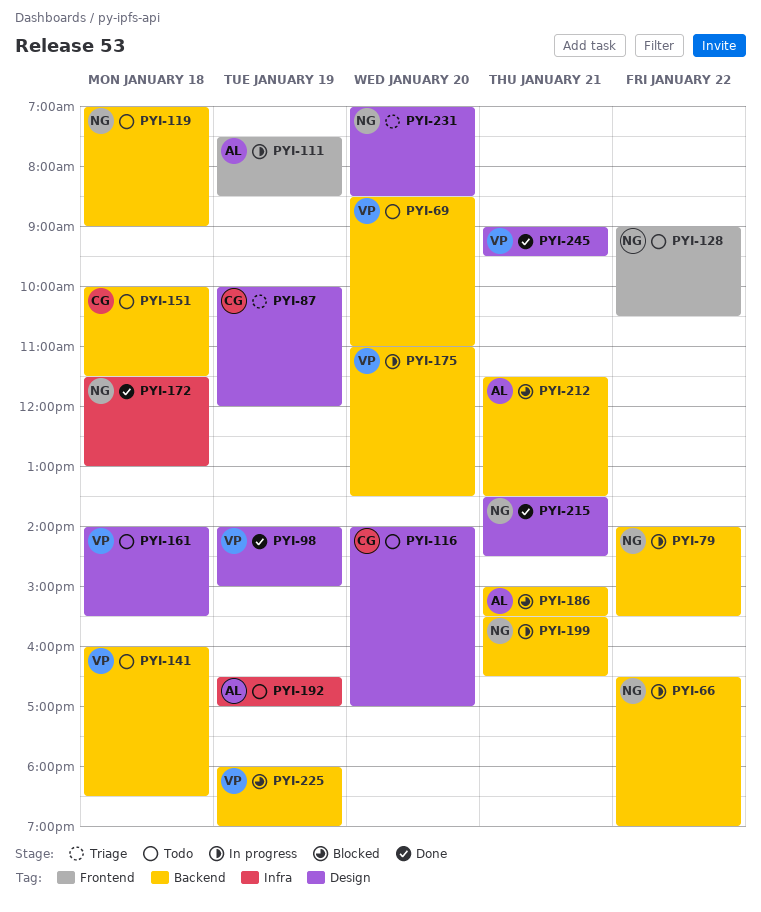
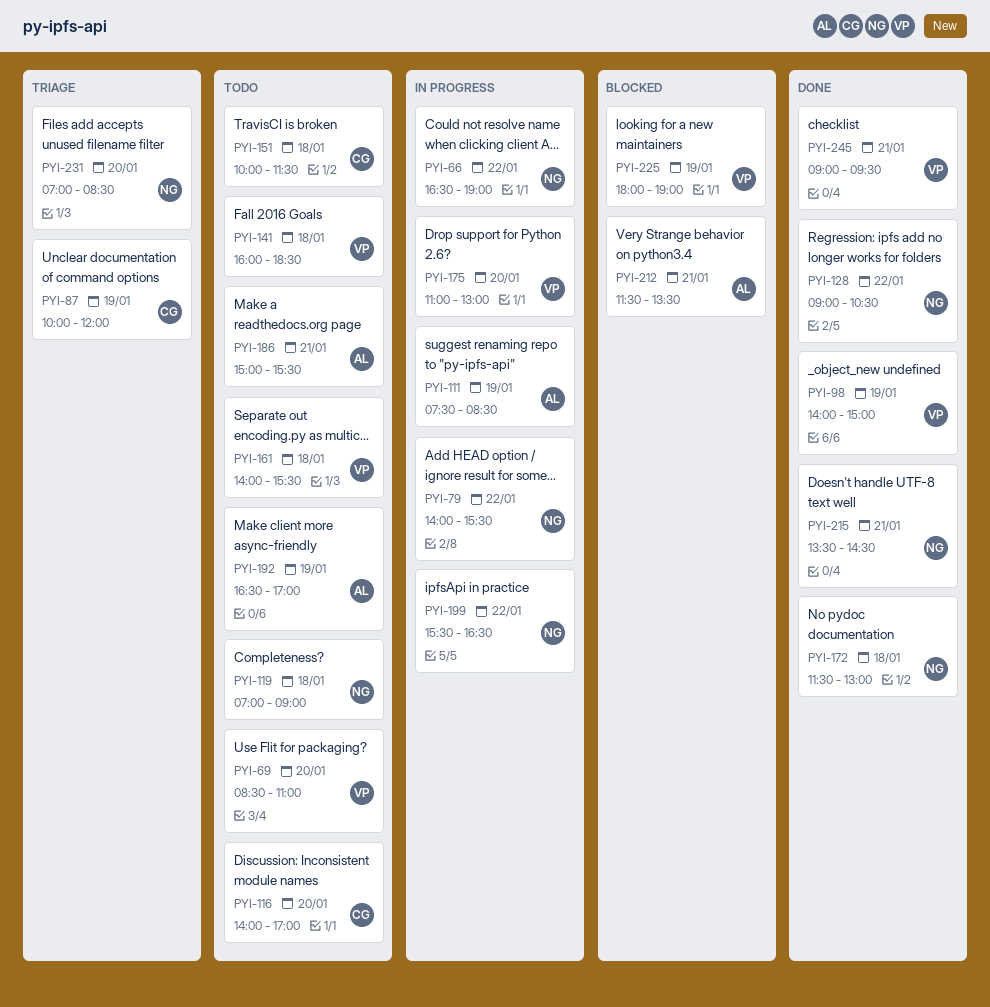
PYI-128, status: Todo -> Done
PYI-175, ends: 13:30 -> 13:00
PYI-186, status: Blocked -> Todo
PYI-199, day: Jan 21 -> Jan 22

